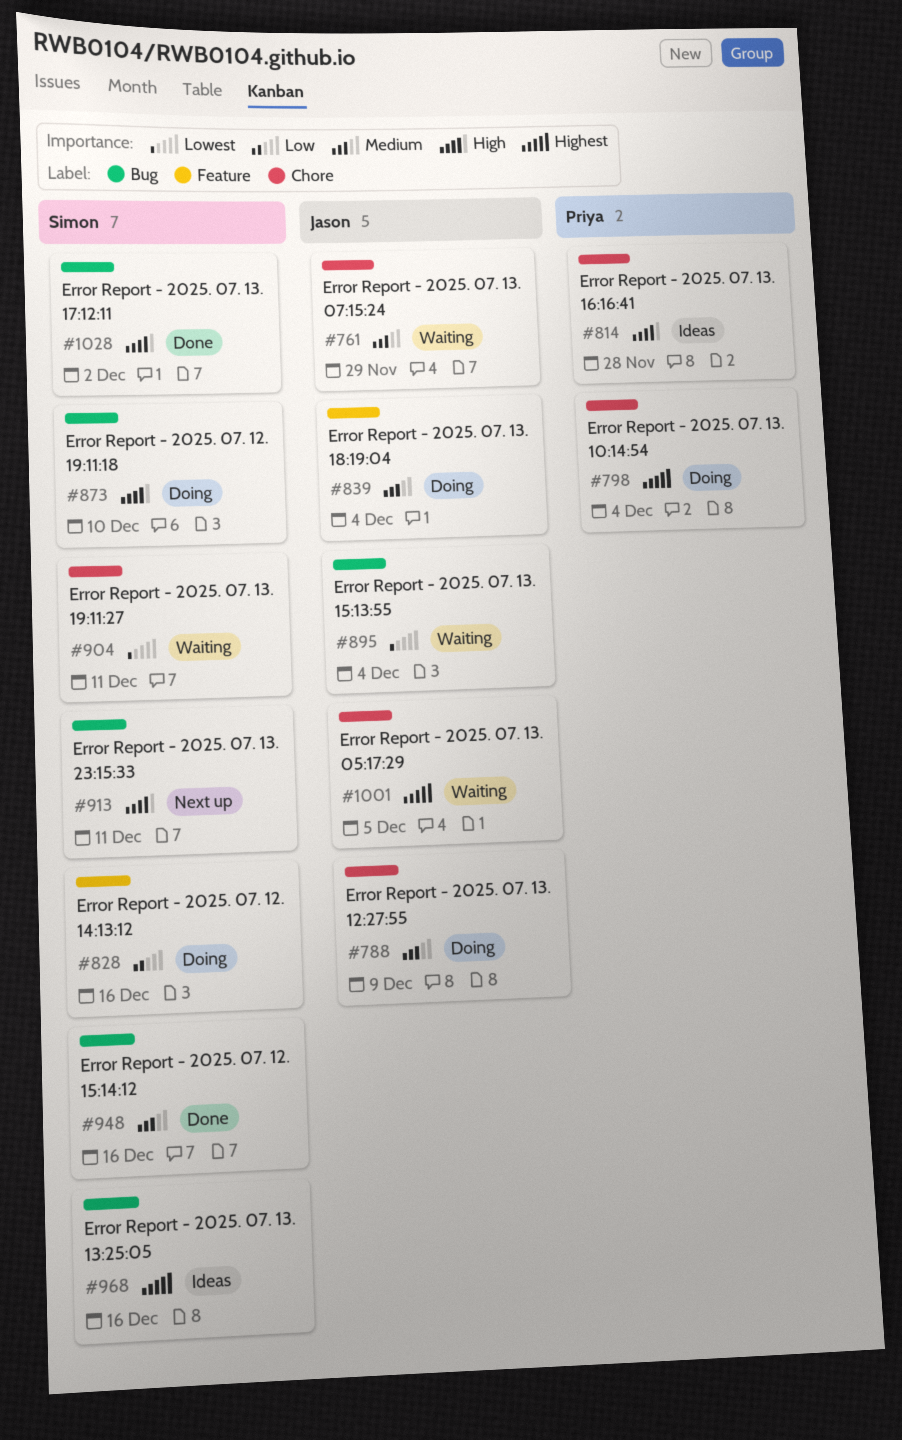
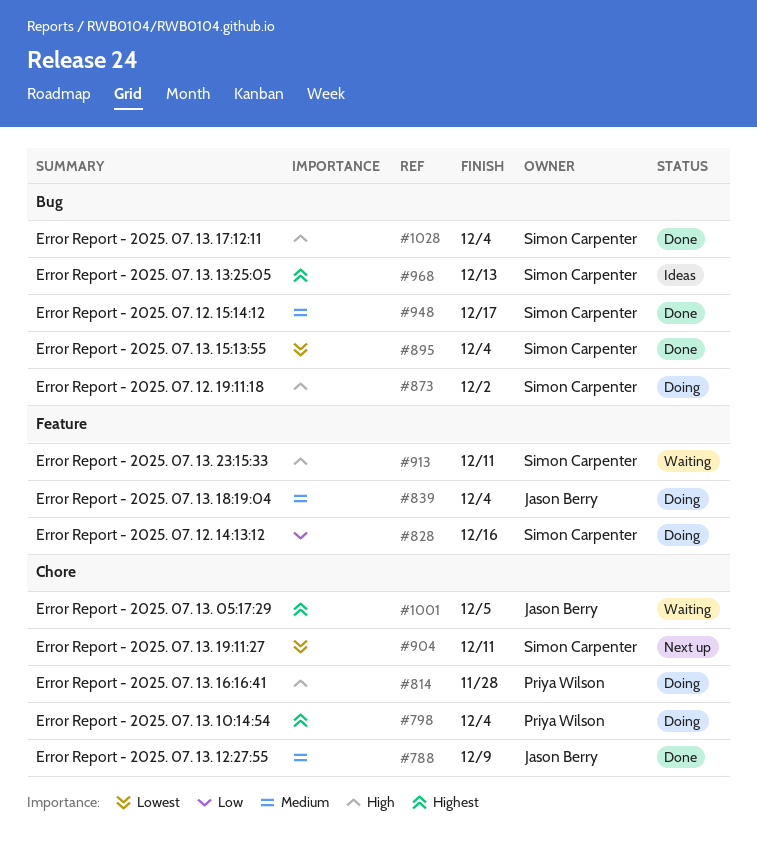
#761: present -> none
#788, status: Doing -> Done
#814, status: Ideas -> Doing
#873, due: Dec 10 -> Dec 2
#895, status: Waiting -> Done
#895, owner: Jason Berry -> Simon Carpenter
#904, status: Waiting -> Next up
#913, status: Next up -> Waiting
#913, label: Bug -> Feature
#948, due: Dec 16 -> Dec 17
#968, due: Dec 16 -> Dec 13
#1028, due: Dec 2 -> Dec 4

